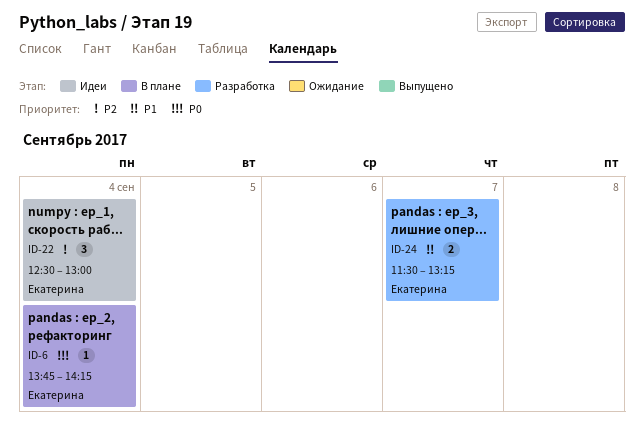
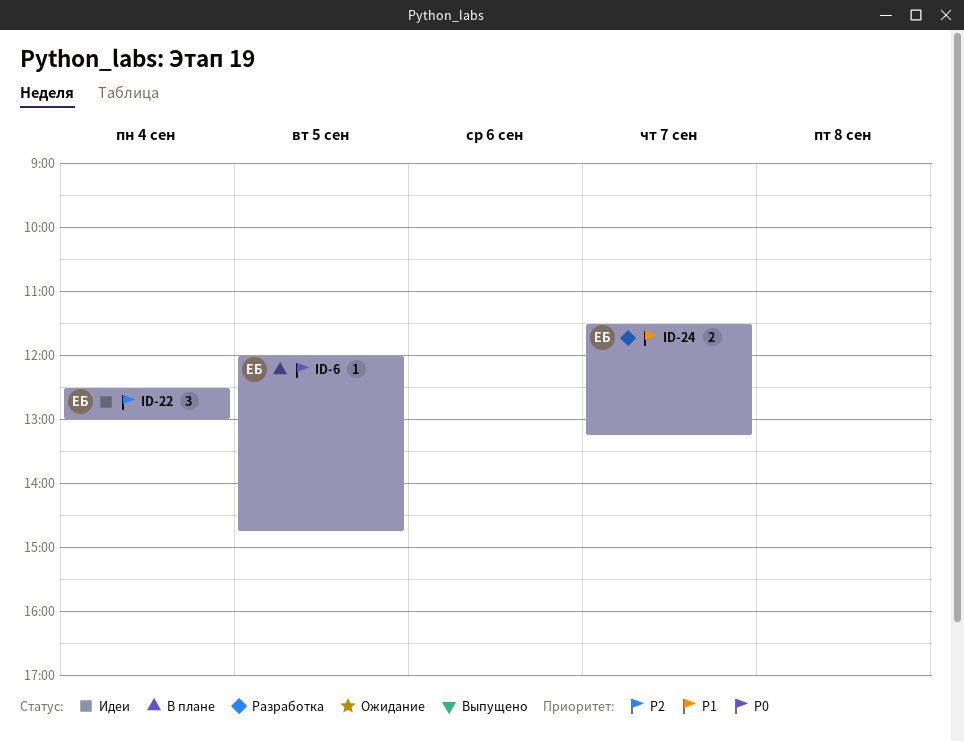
ID-6, day: Sep 4 -> Sep 5
ID-6, begins: 13:45 -> 12:00
ID-6, ends: 14:15 -> 14:45

